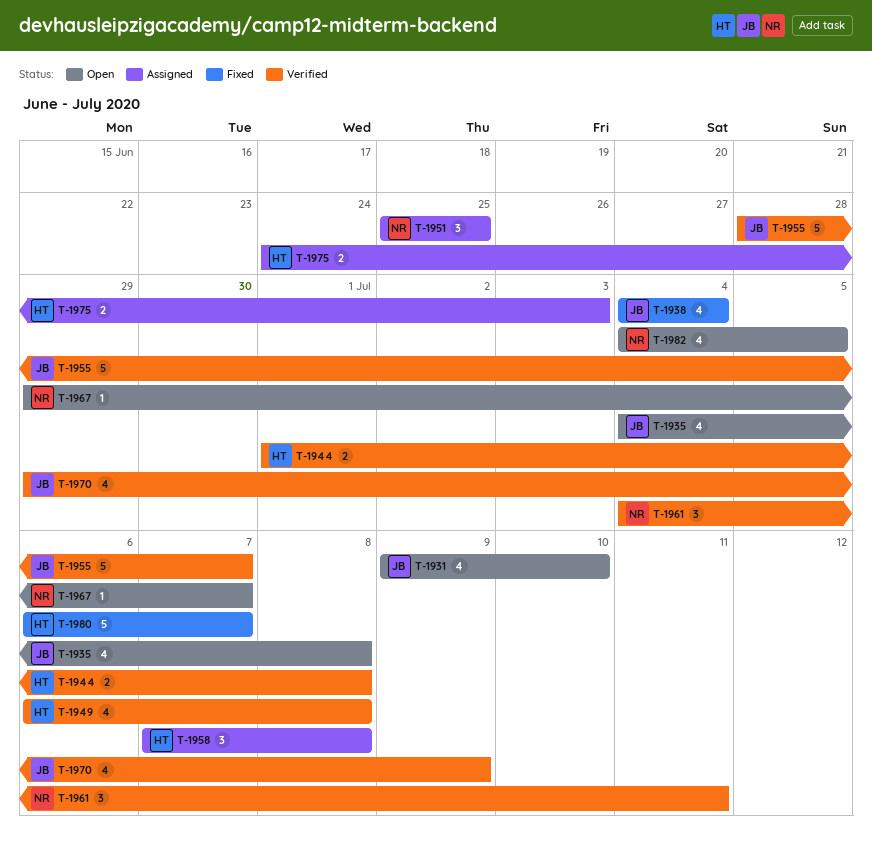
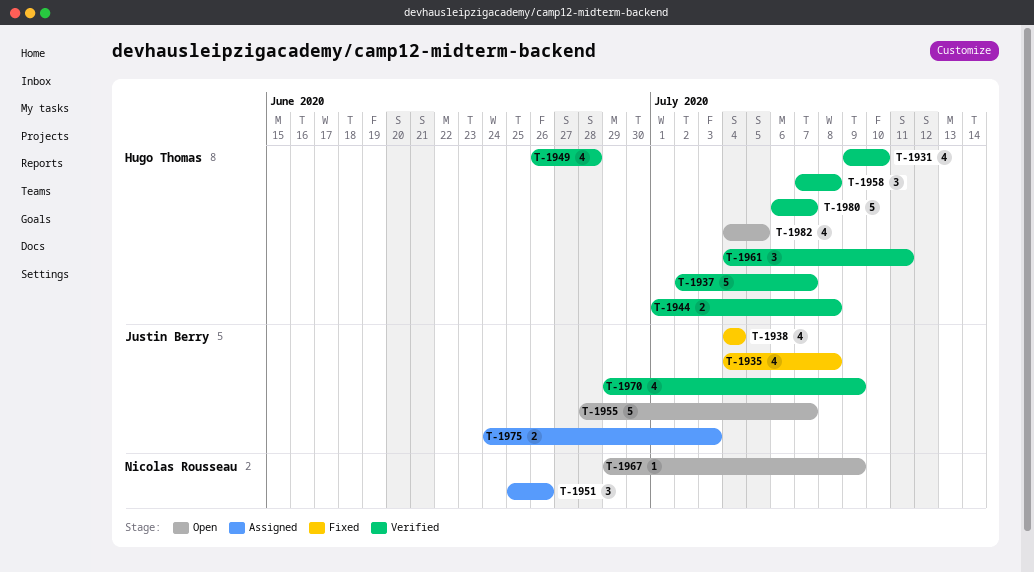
T-1931, status: Open -> Verified
T-1931, owner: Justin Berry -> Hugo Thomas
T-1935, status: Open -> Fixed
T-1937: none -> present
T-1949, start: Jul 6 -> Jun 26
T-1949, due: Jul 8 -> Jun 28
T-1951, due: Jun 25 -> Jun 26
T-1955, status: Verified -> Open
T-1958, status: Assigned -> Verified
T-1961, owner: Nicolas Rousseau -> Hugo Thomas
T-1967, due: Jul 7 -> Jul 9
T-1975, owner: Hugo Thomas -> Justin Berry
T-1980, status: Fixed -> Verified
T-1982, owner: Nicolas Rousseau -> Hugo Thomas

